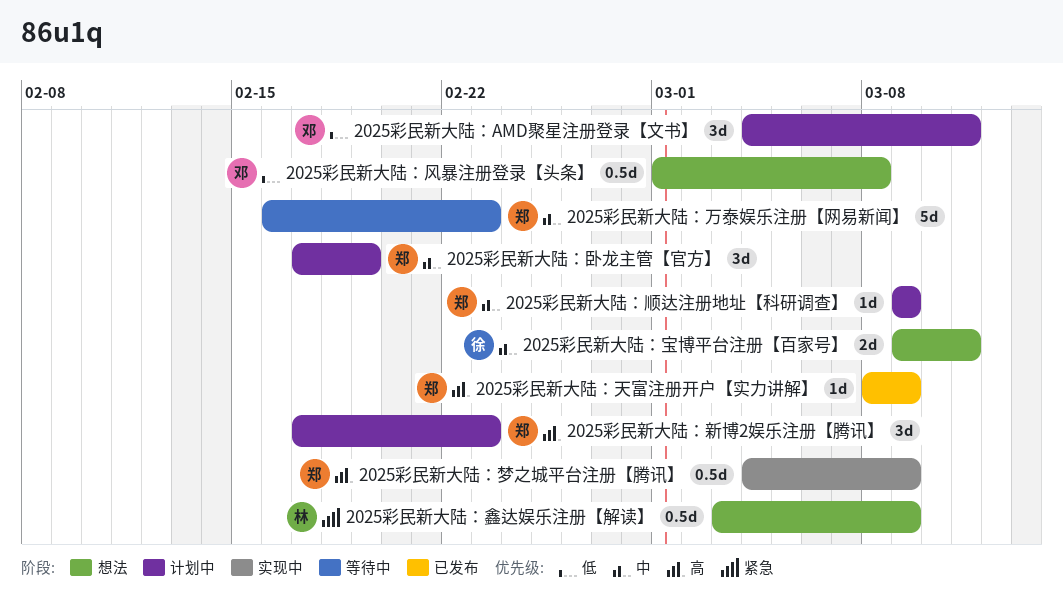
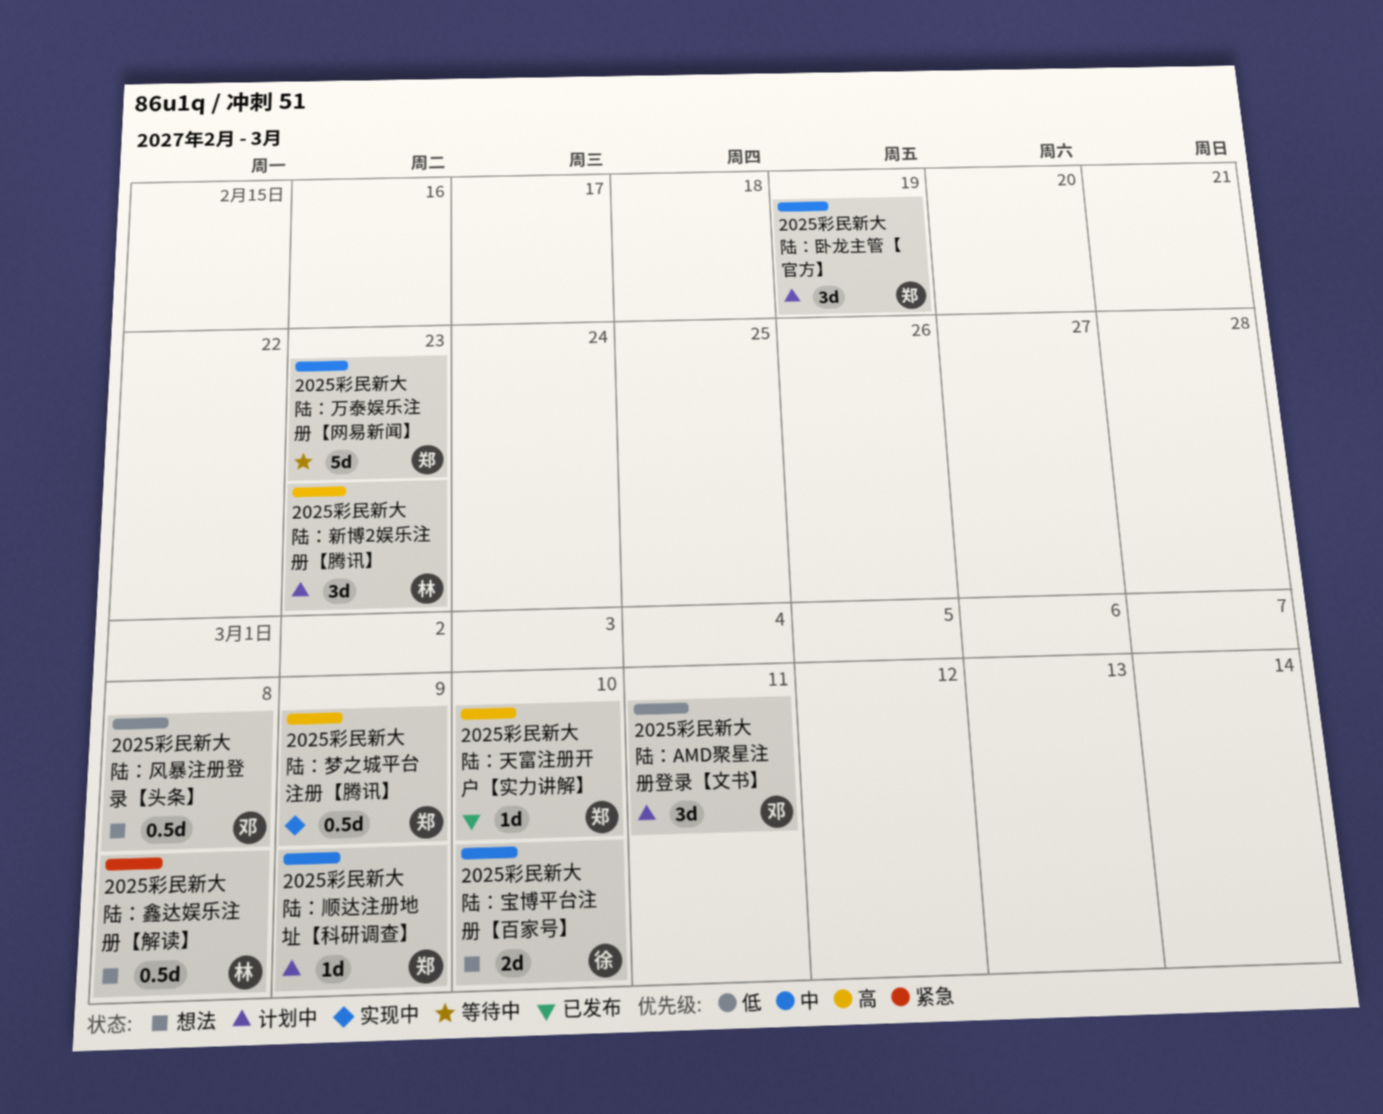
2025彩民新大陆：天富注册开户【实力讲解】, due: Mar 9 -> Mar 10
2025彩民新大陆：宝博平台注册【百家号】, due: Mar 11 -> Mar 10
2025彩民新大陆：新博2娱乐注册【腾讯】, owner: 郑 -> 林
2025彩民新大陆：鑫达娱乐注册【解读】, due: Mar 9 -> Mar 8

